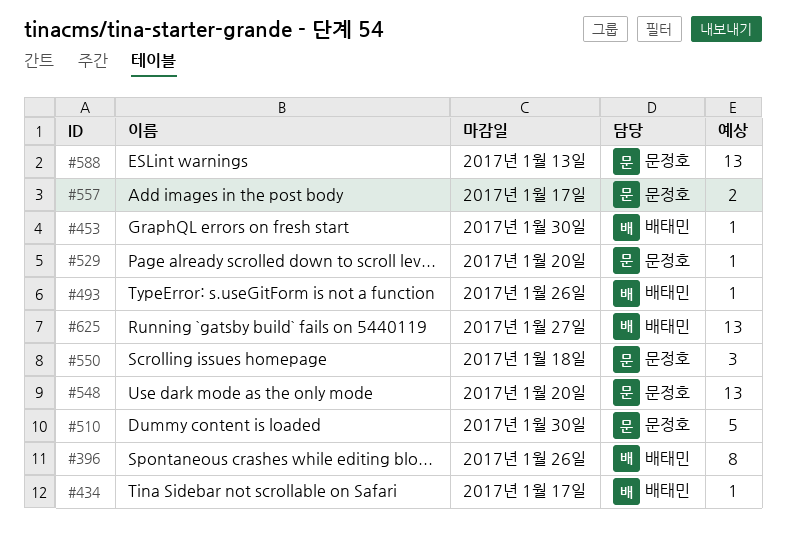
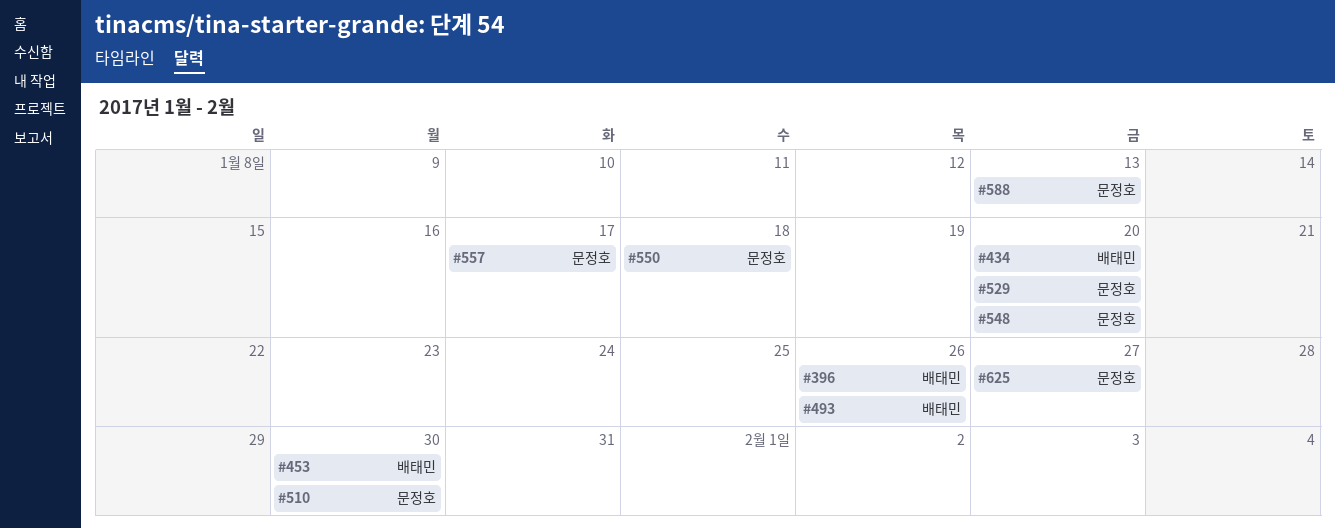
#434, due: Jan 17 -> Jan 20
#625, owner: 배태민 -> 문정호

